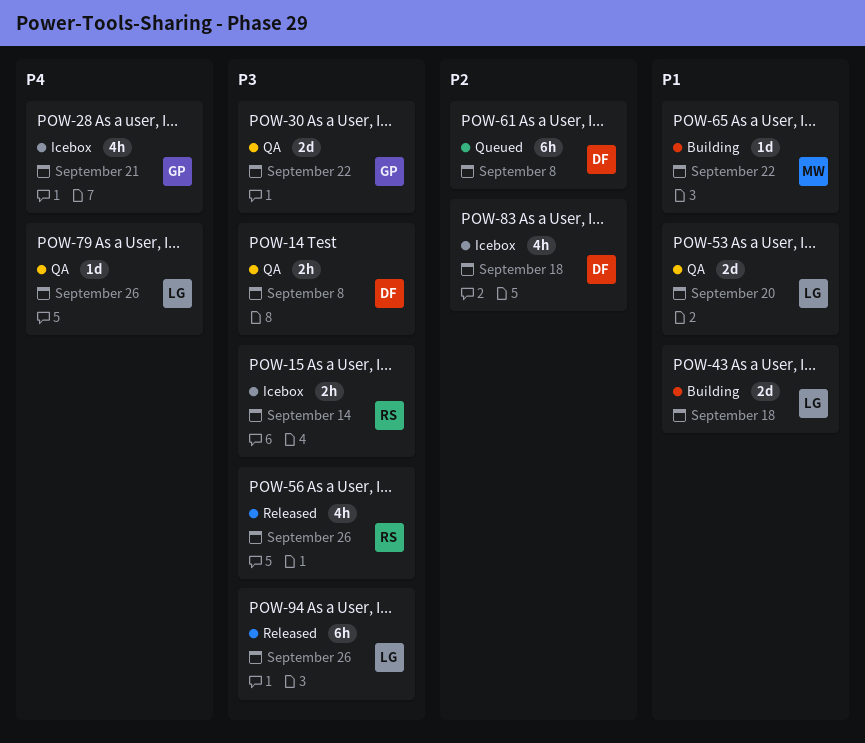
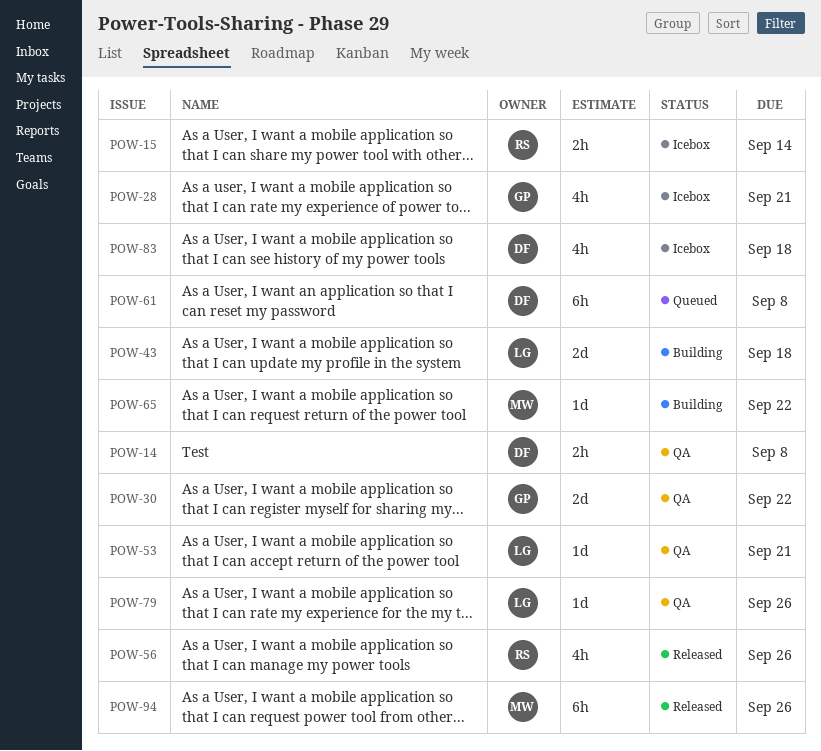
POW-53, estimate: 2d -> 1d
POW-53, due: Sep 20 -> Sep 21
POW-94, owner: LG -> MW

